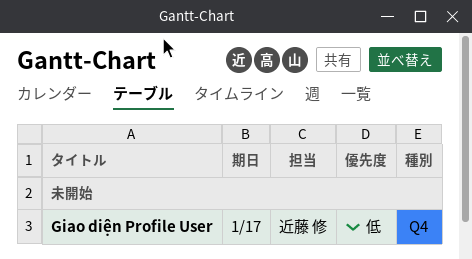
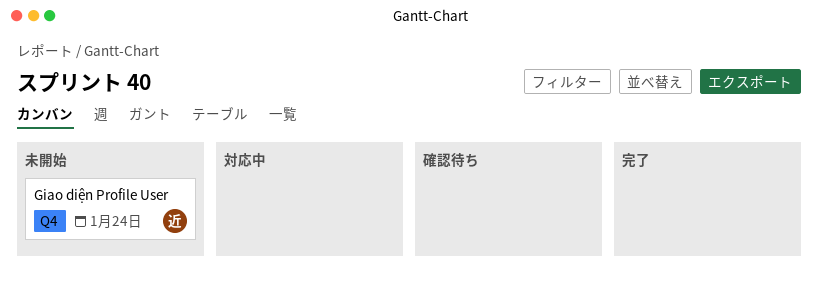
Giao diện Profile User, due: Jan 17 -> Jan 24

